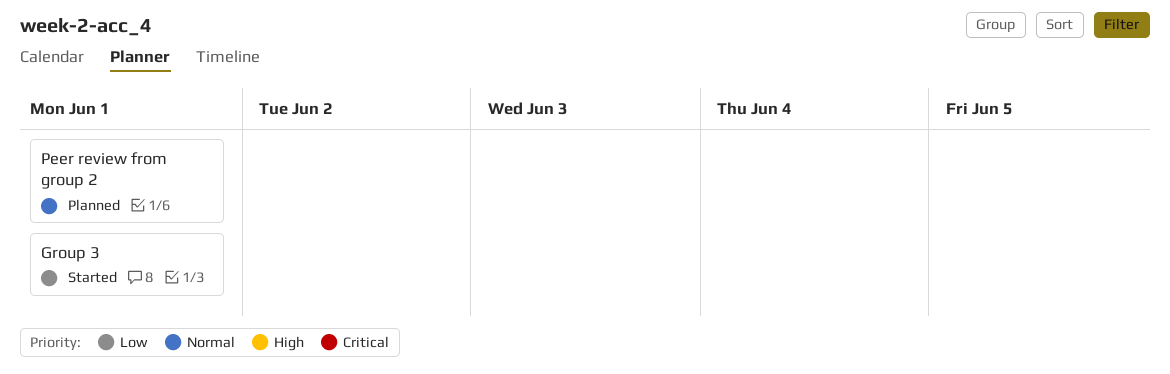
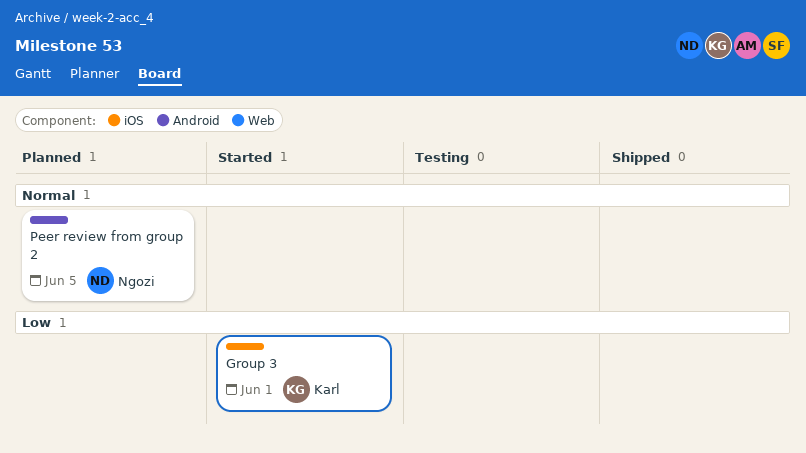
Peer review from group 2, due: Jun 1 -> Jun 5

